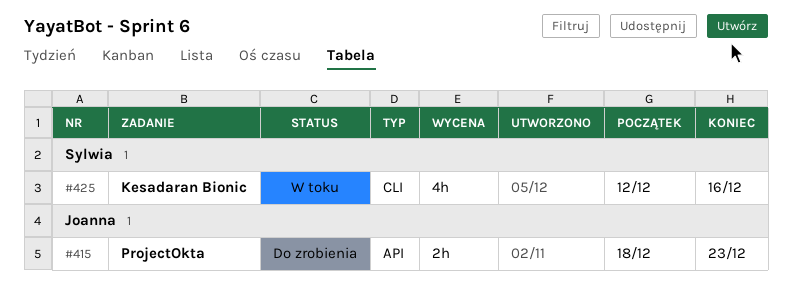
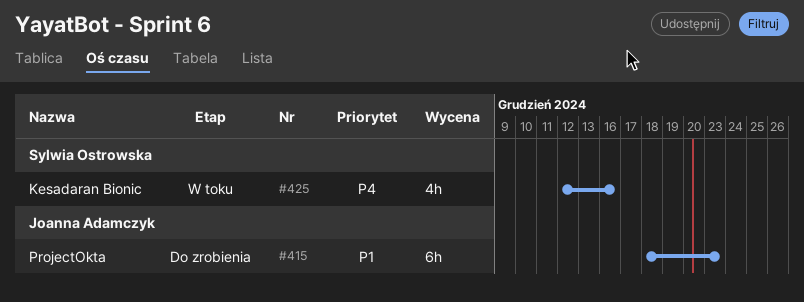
#415, estimate: 2h -> 6h

